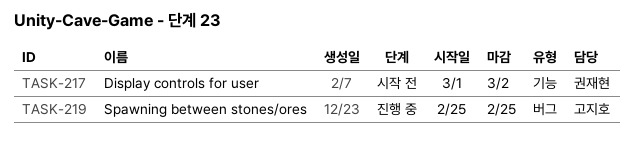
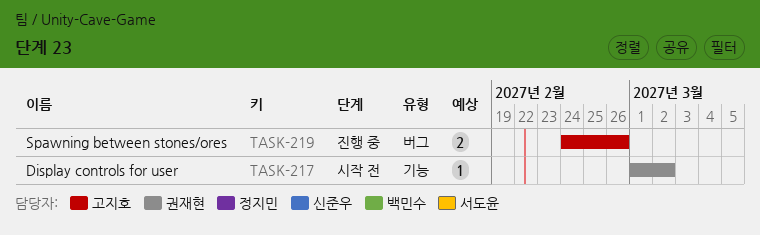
TASK-219, start: Feb 25 -> Feb 24
TASK-219, due: Feb 25 -> Feb 26

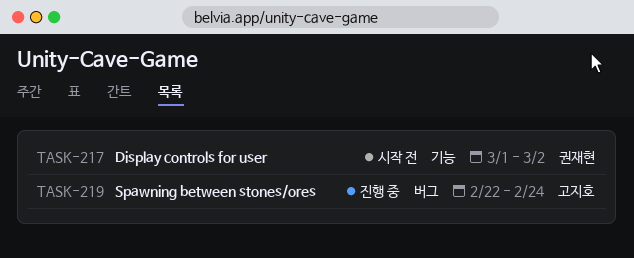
TASK-219, start: Feb 24 -> Feb 22
TASK-219, due: Feb 26 -> Feb 24

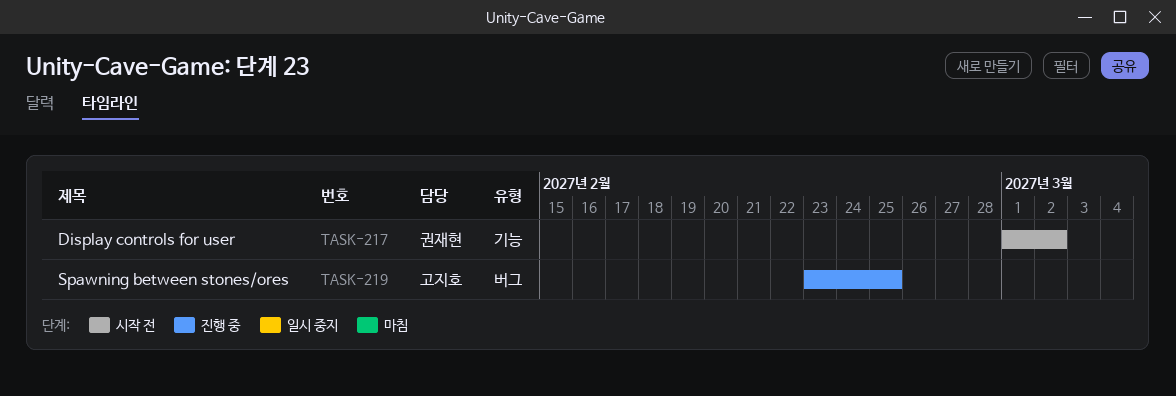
TASK-219, start: Feb 22 -> Feb 23
TASK-219, due: Feb 24 -> Feb 25

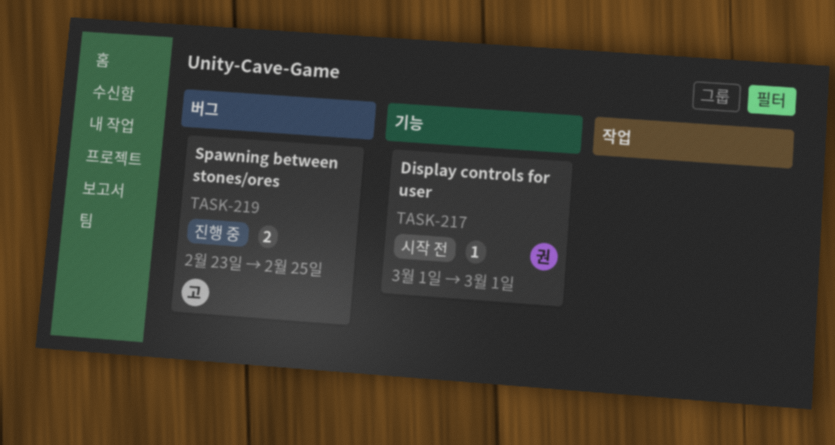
TASK-217, due: Mar 2 -> Mar 1

